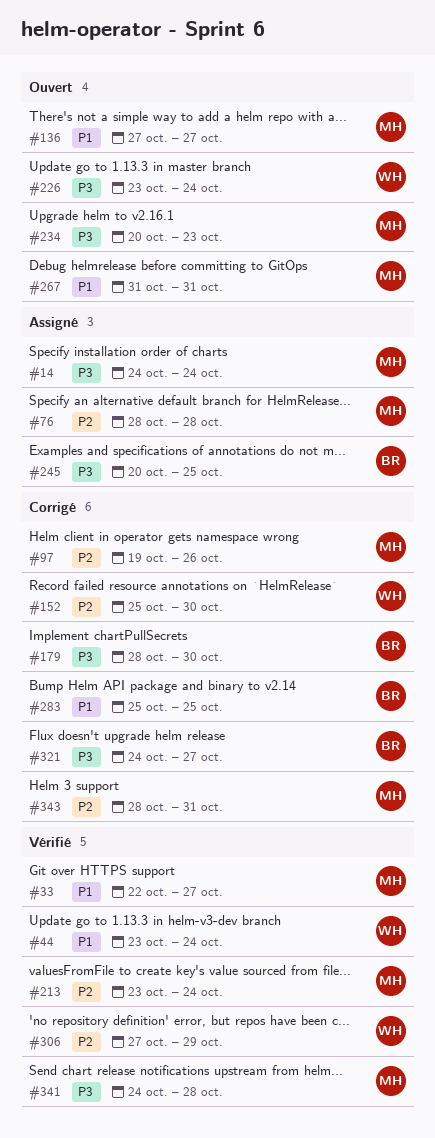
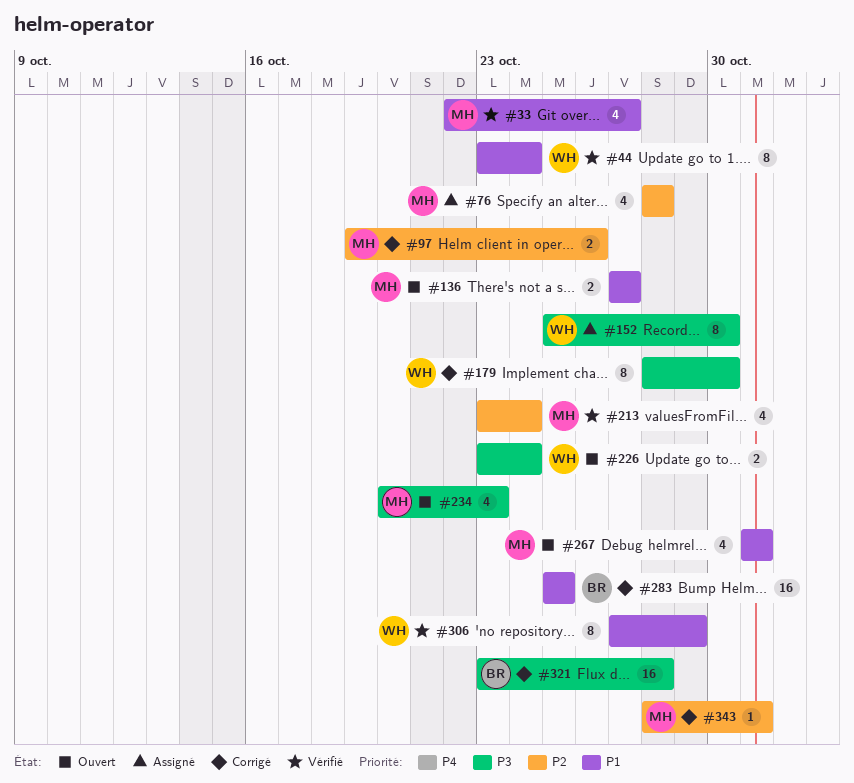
#14: present -> none
#152, status: Corrigé -> Assigné
#152, priority: P2 -> P3
#179, owner: BR -> WH
#245: present -> none
#306, priority: P2 -> P1
#321, start: Oct 24 -> Oct 23
#321, due: Oct 27 -> Oct 28
#341: present -> none

